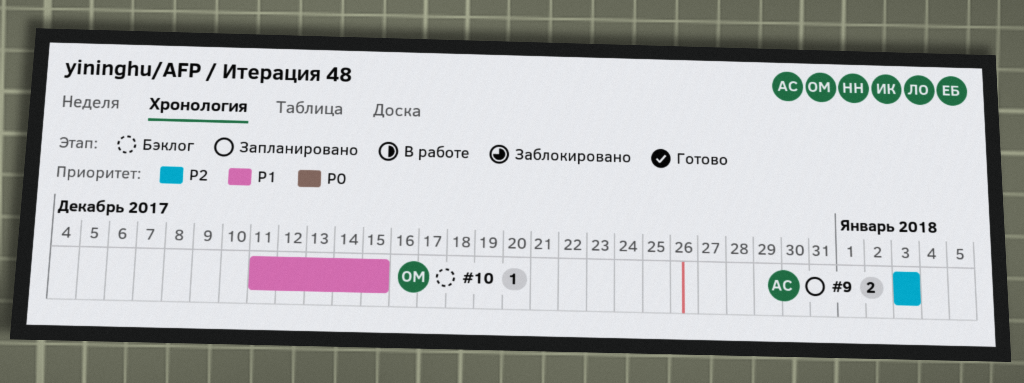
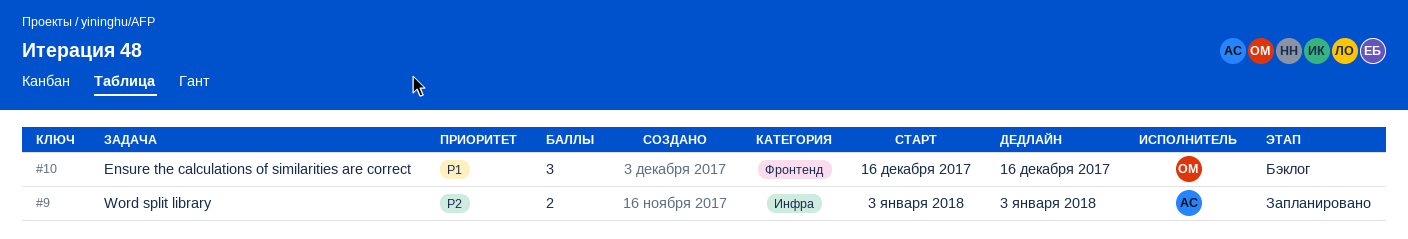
#10, estimate: 1 -> 3
#10, start: Dec 11 -> Dec 16
#10, due: Dec 15 -> Dec 16

